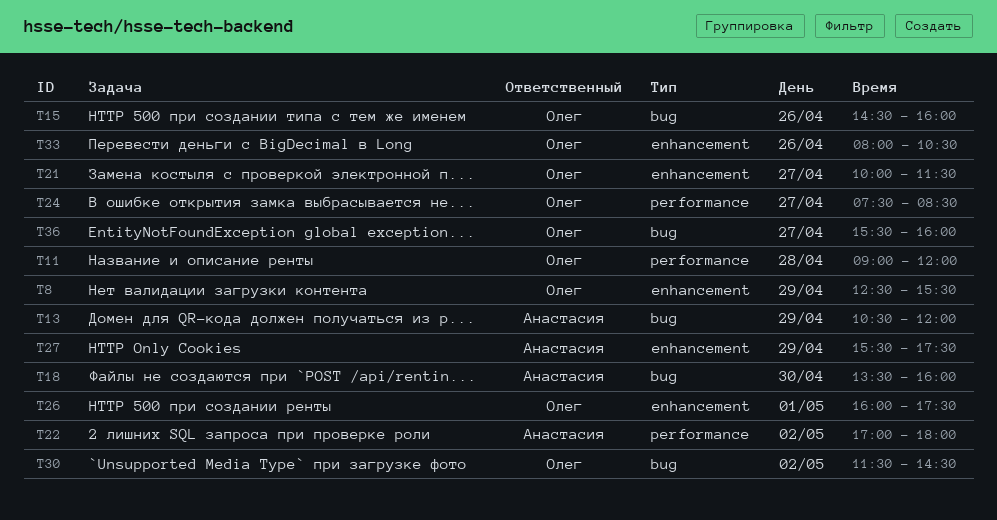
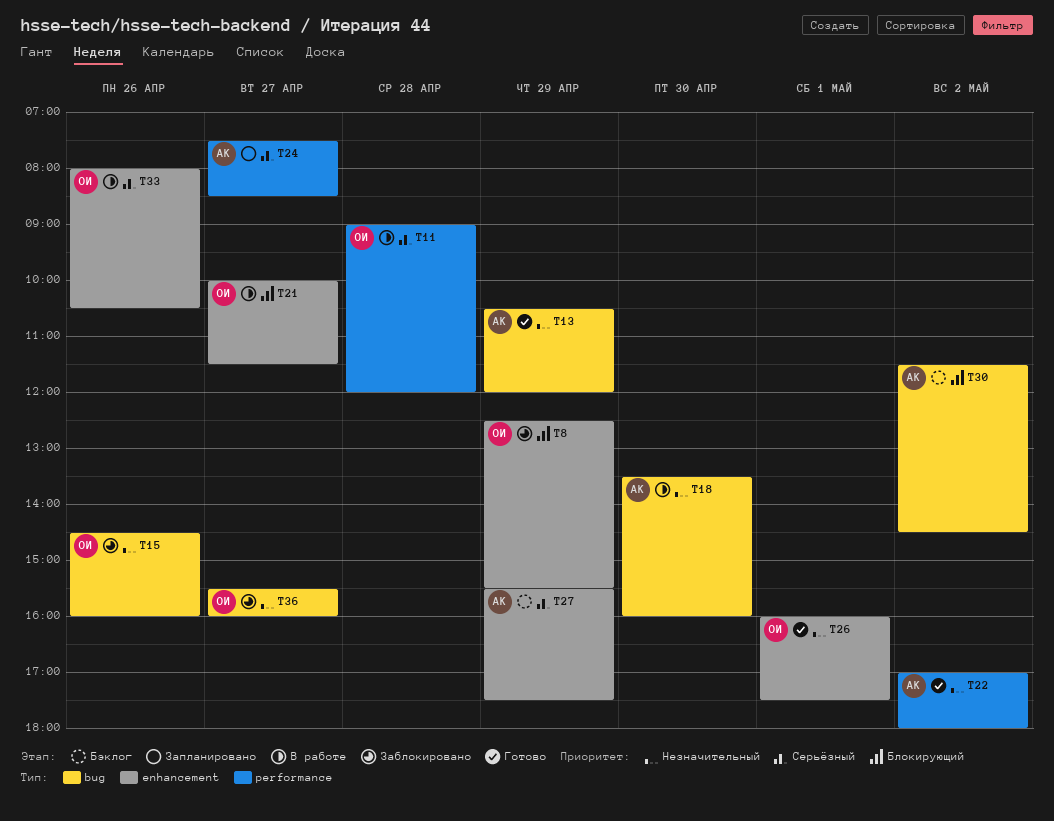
T24, owner: Олег -> Анастасия
T30, owner: Олег -> Анастасия

